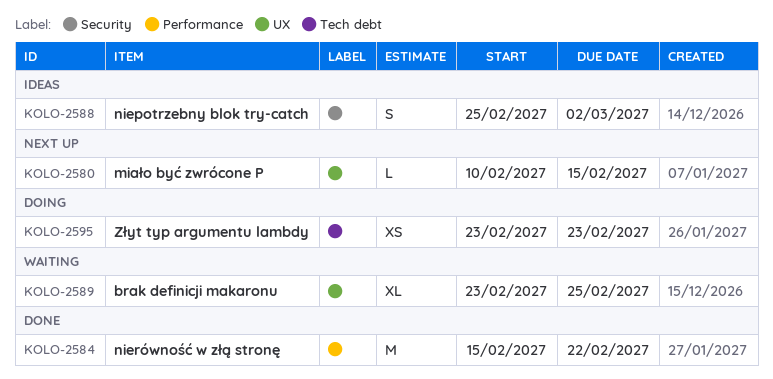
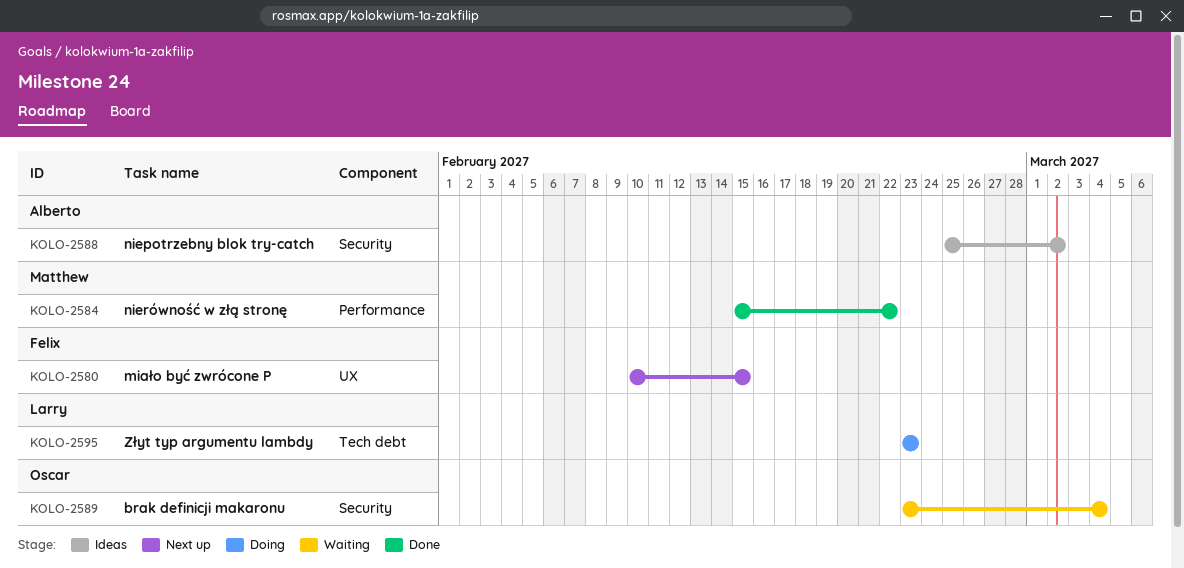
KOLO-2589, label: UX -> Security
KOLO-2589, due: Feb 25 -> Mar 4

